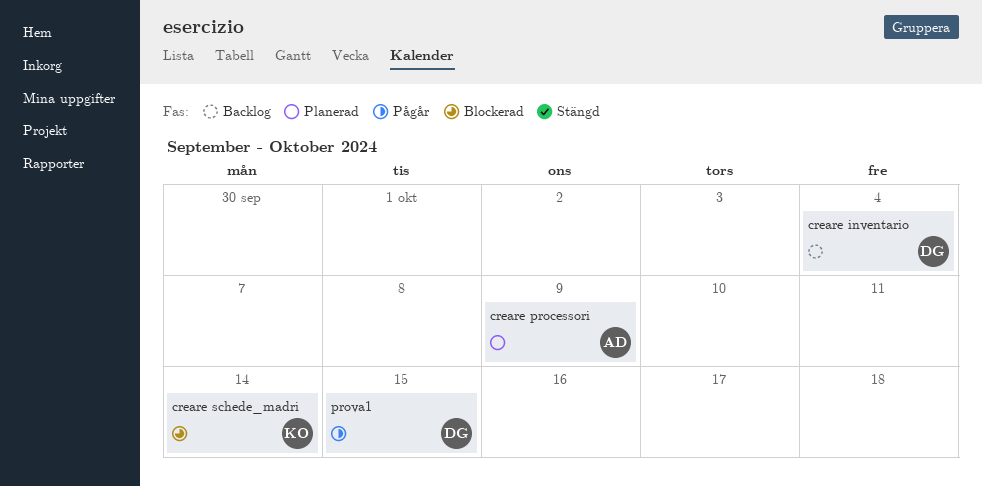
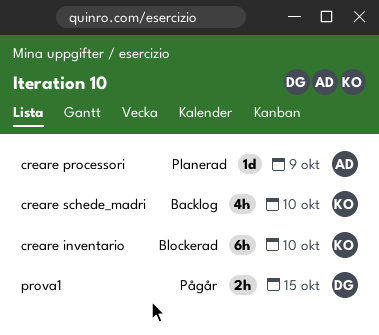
creare inventario, status: Backlog -> Blockerad
creare inventario, owner: DG -> KO
creare inventario, due: Oct 4 -> Oct 10
creare schede_madri, status: Blockerad -> Backlog
creare schede_madri, due: Oct 14 -> Oct 10

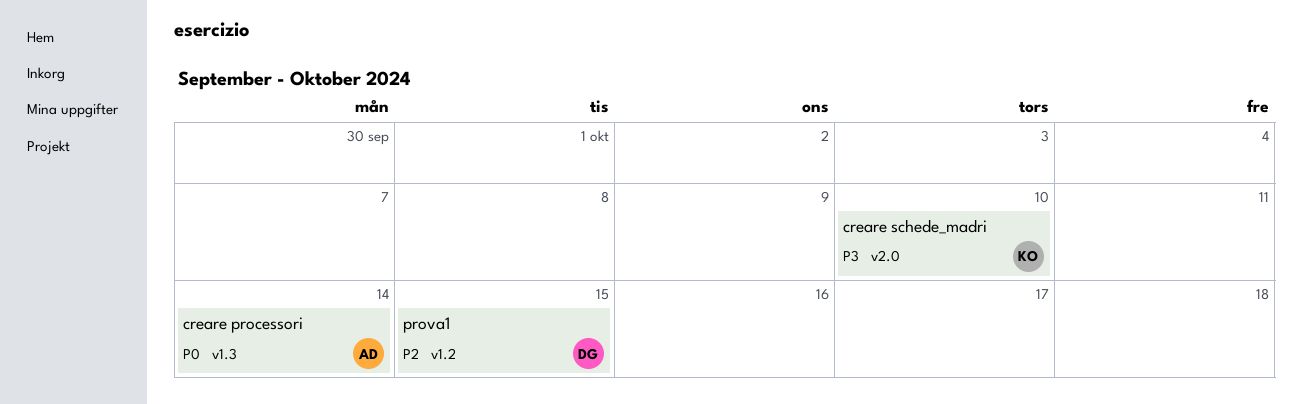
creare inventario: present -> none
creare processori, due: Oct 9 -> Oct 14

